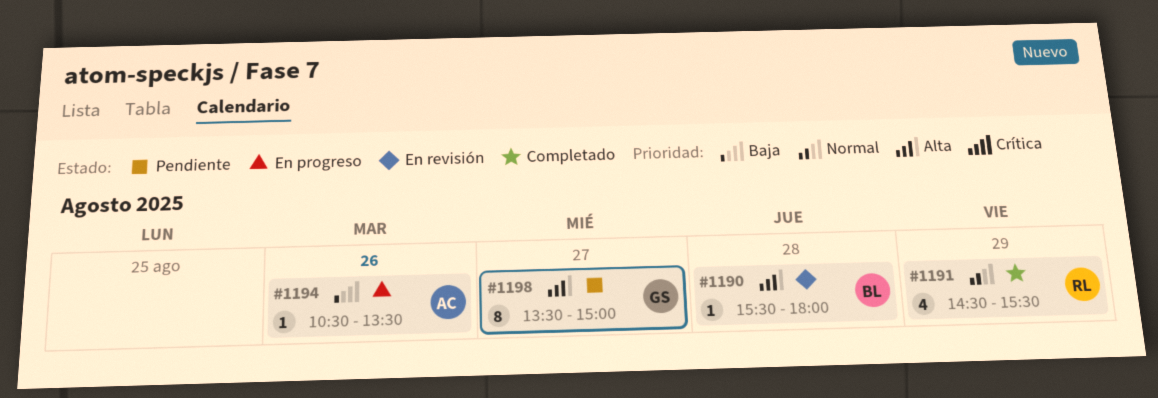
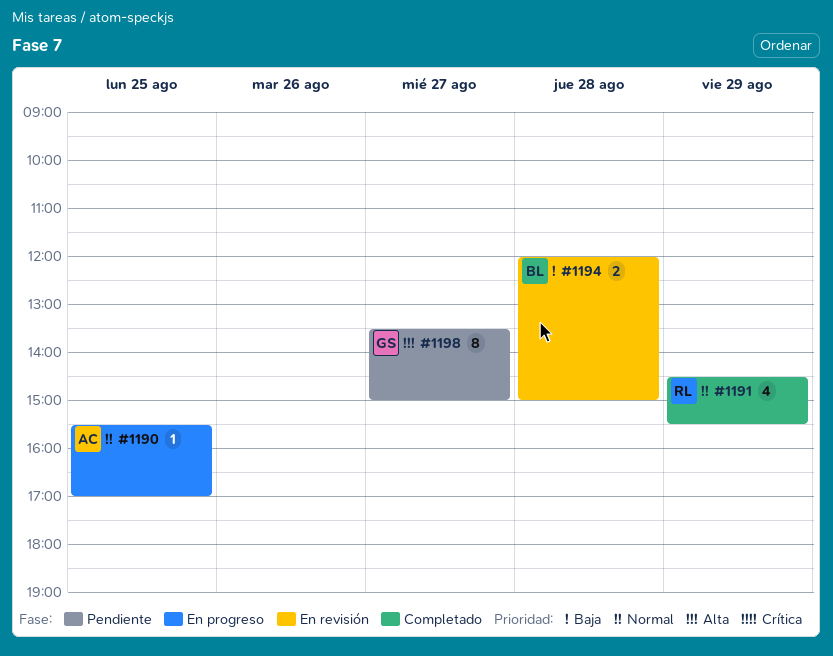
#1190, status: En revisión -> En progreso
#1190, owner: BL -> AC
#1190, priority: Alta -> Normal
#1190, day: Aug 28 -> Aug 25
#1190, ends: 18:00 -> 17:00
#1194, status: En progreso -> En revisión
#1194, owner: AC -> BL
#1194, estimate: 1 -> 2
#1194, day: Aug 26 -> Aug 28
#1194, begins: 10:30 -> 12:00
#1194, ends: 13:30 -> 15:00

